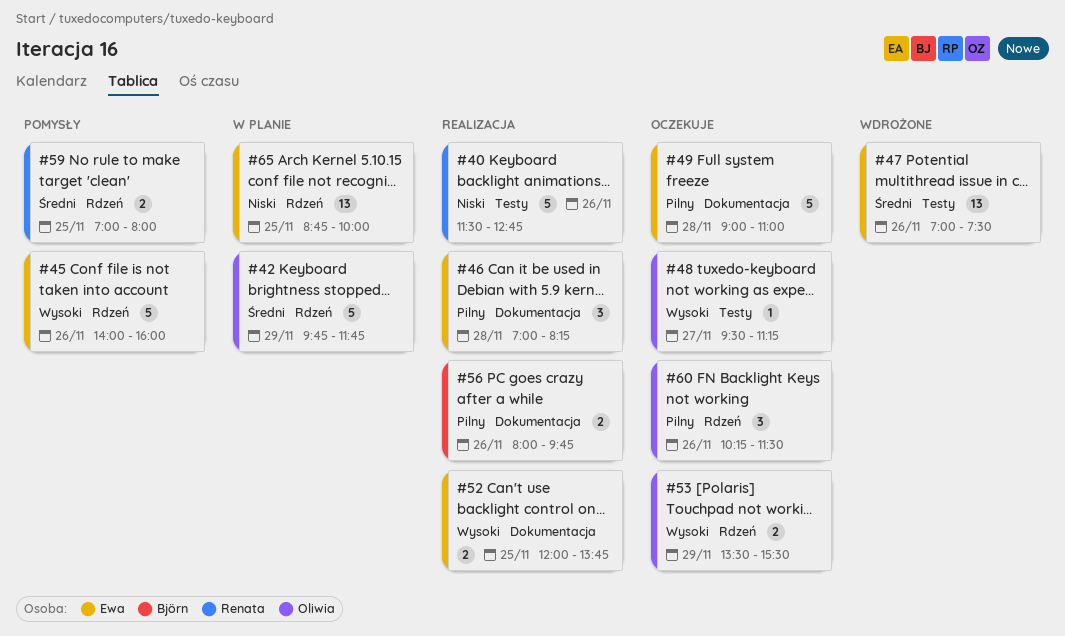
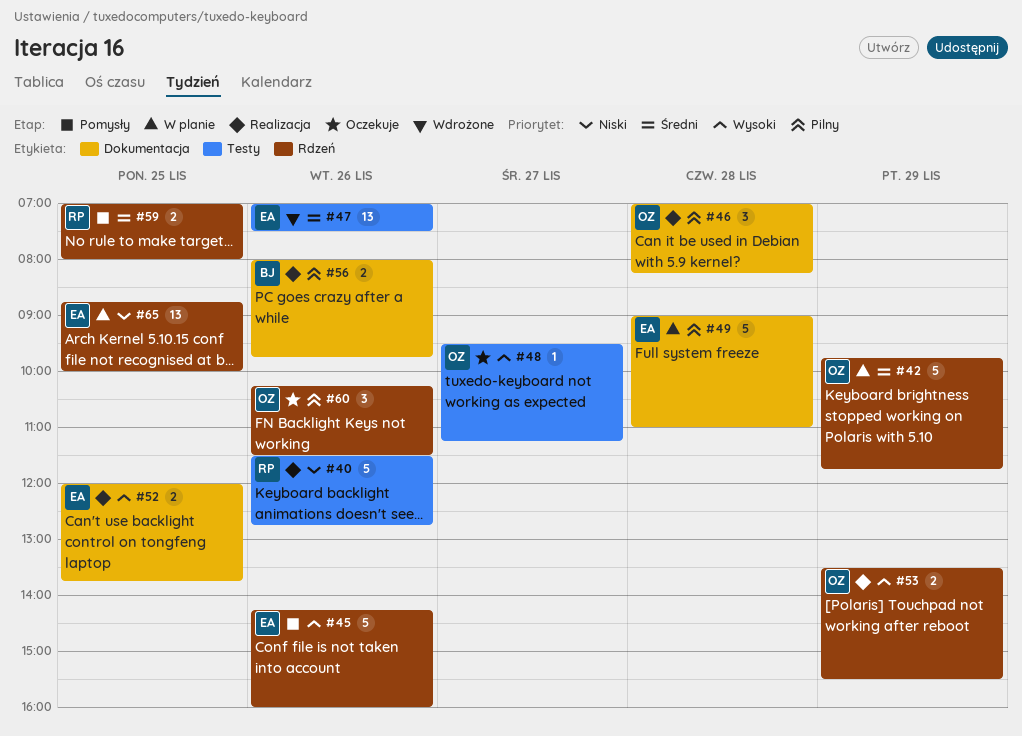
#45, begins: 14:00 -> 14:15
#46, owner: Ewa -> Oliwia
#49, status: Oczekuje -> W planie
#53, status: Oczekuje -> Realizacja

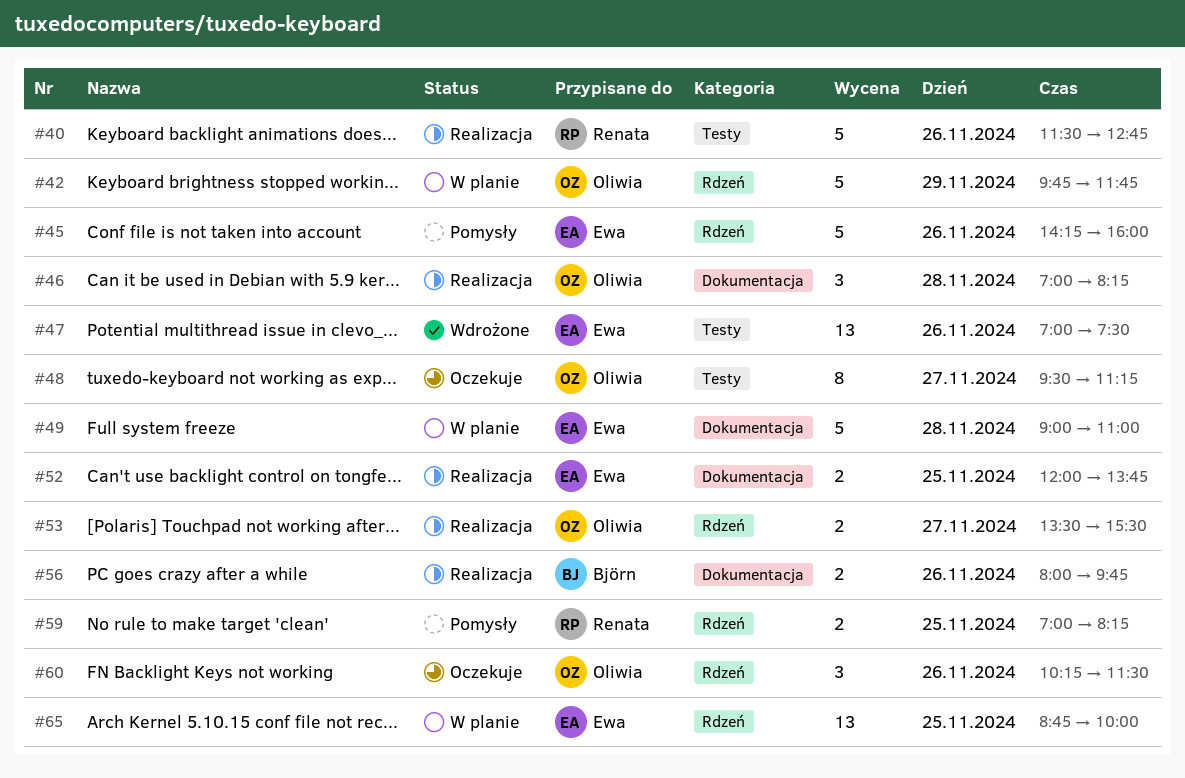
#48, estimate: 1 -> 8
#53, day: Nov 29 -> Nov 27
#59, ends: 08:00 -> 08:15

